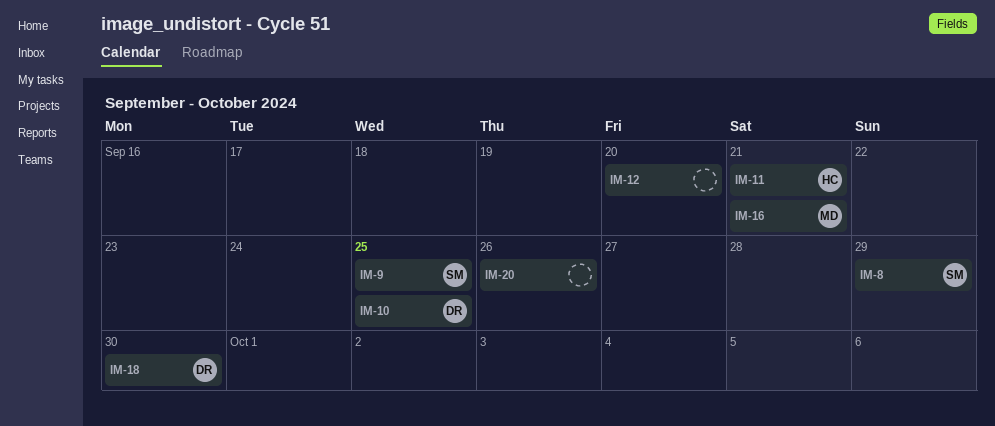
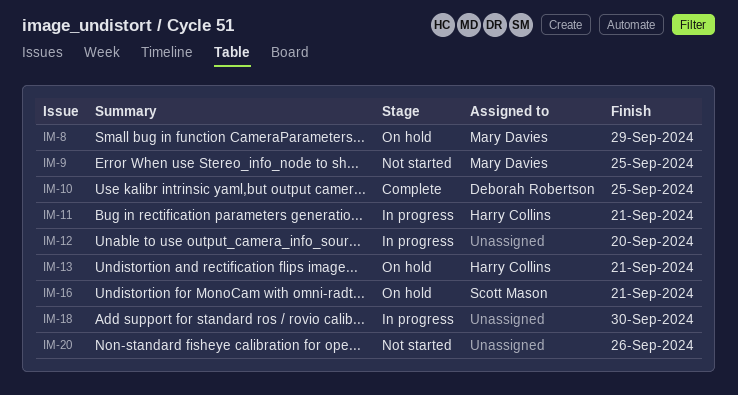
IM-8, owner: Scott Mason -> Mary Davies
IM-9, owner: Scott Mason -> Mary Davies
IM-13: none -> present
IM-16, owner: Mary Davies -> Scott Mason
IM-18, owner: Deborah Robertson -> none

